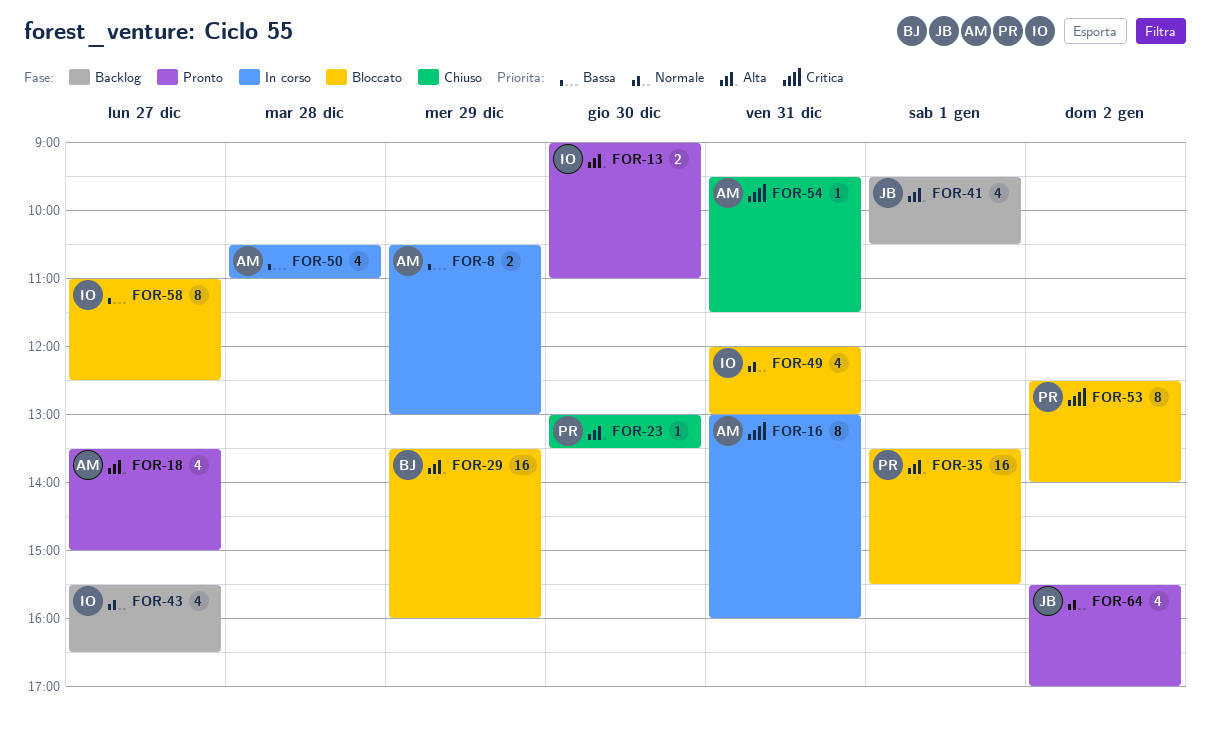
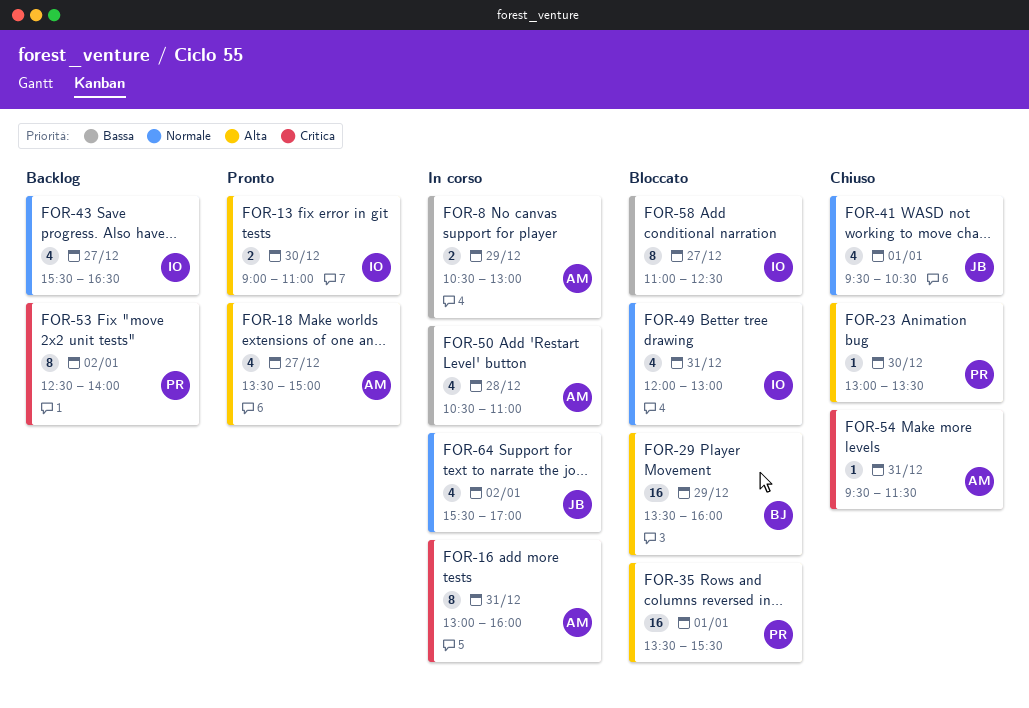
FOR-41, status: Backlog -> Chiuso
FOR-41, priority: Alta -> Normale
FOR-53, status: Bloccato -> Backlog
FOR-64, status: Pronto -> In corso

